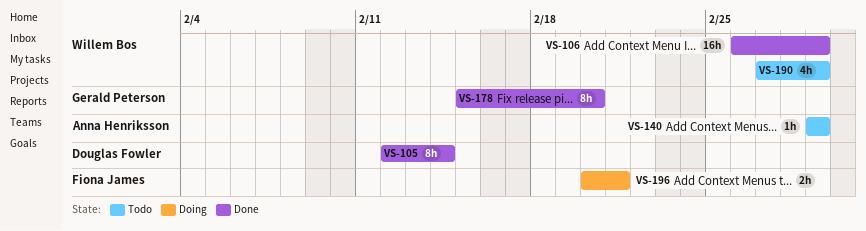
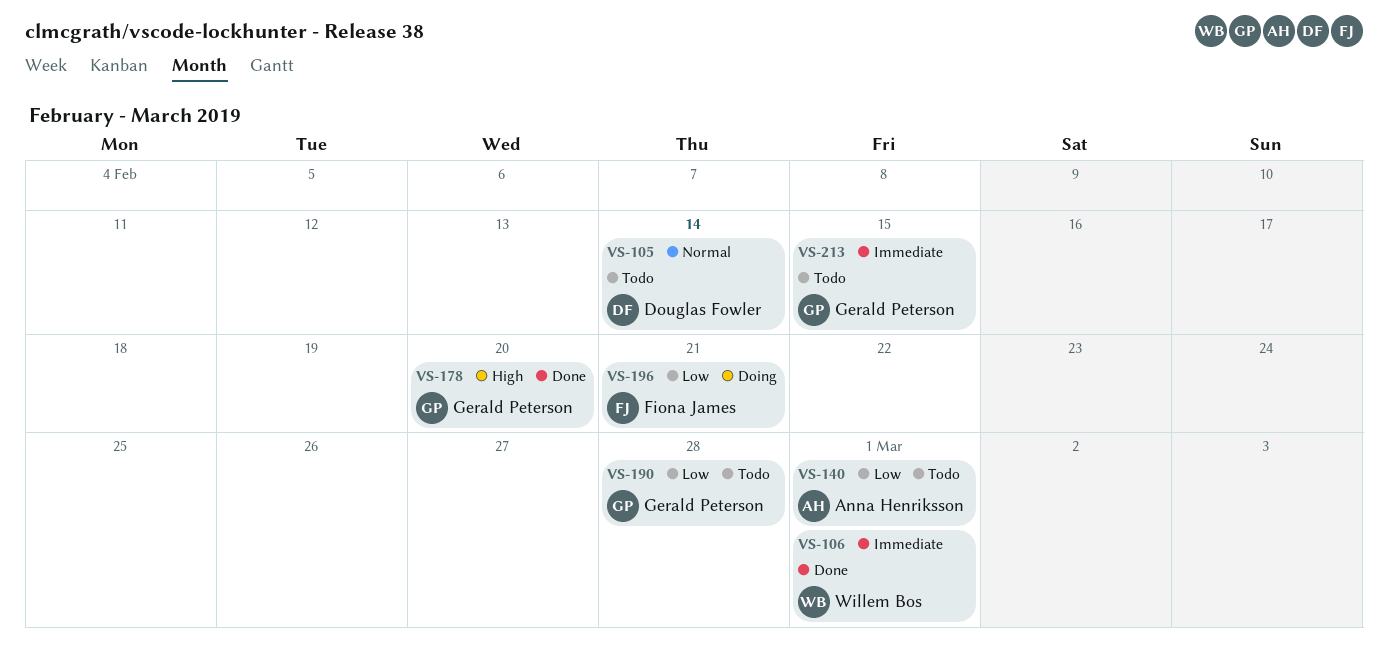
VS-105, status: Done -> Todo
VS-190, owner: Willem Bos -> Gerald Peterson
VS-190, due: Mar 1 -> Feb 28
VS-213: none -> present

